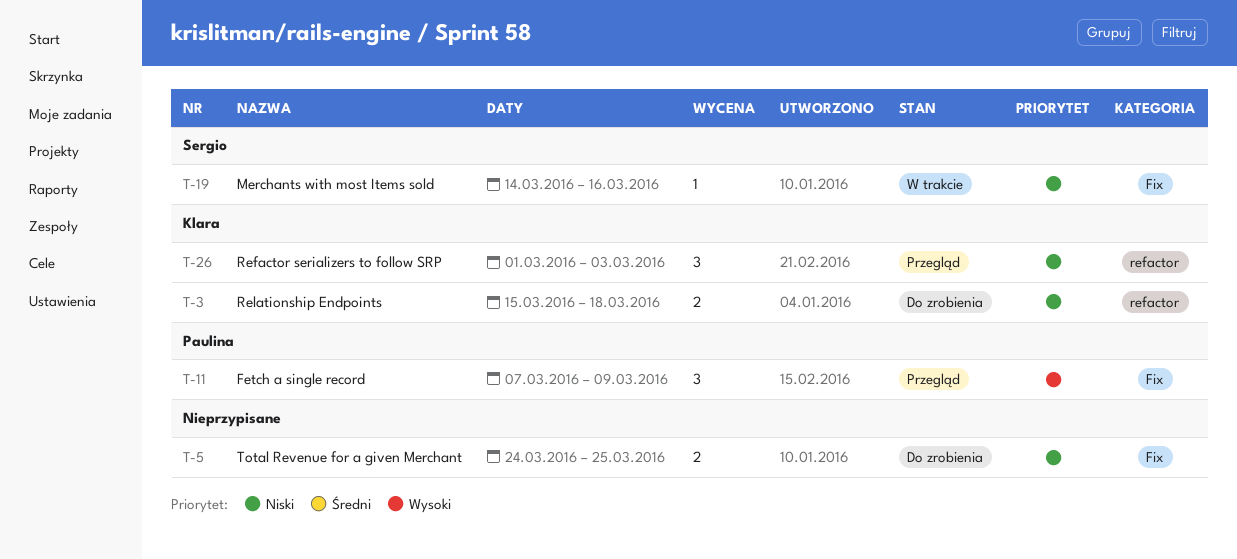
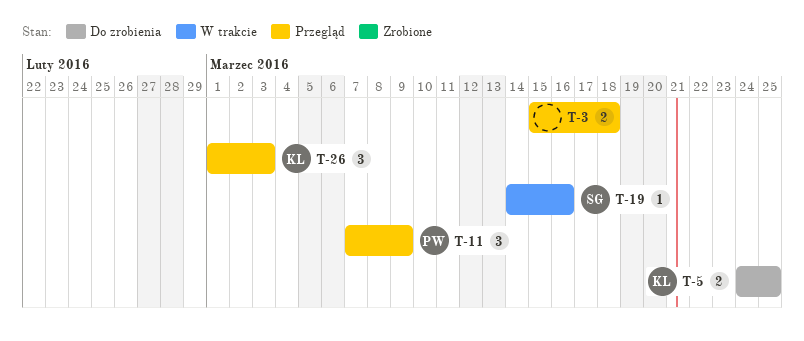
T-3, status: Do zrobienia -> Przegląd
T-3, owner: Klara -> none
T-5, owner: none -> Klara

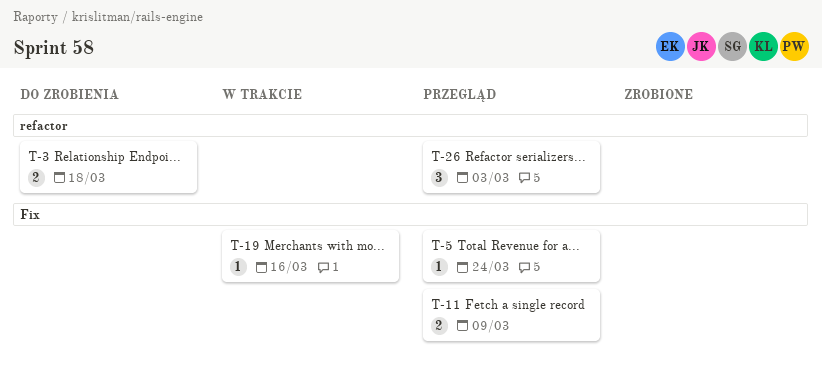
T-3, status: Przegląd -> Do zrobienia
T-5, status: Do zrobienia -> Przegląd
T-5, estimate: 2 -> 1
T-5, due: Mar 25 -> Mar 24
T-11, estimate: 3 -> 2

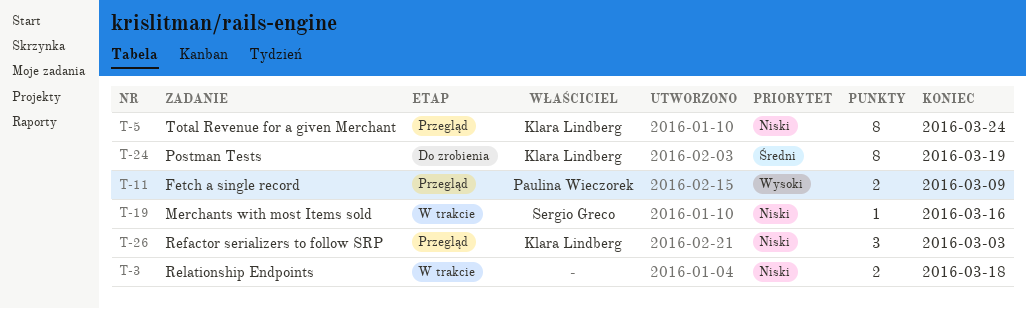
T-3, status: Do zrobienia -> W trakcie
T-5, estimate: 1 -> 8
T-24: none -> present

